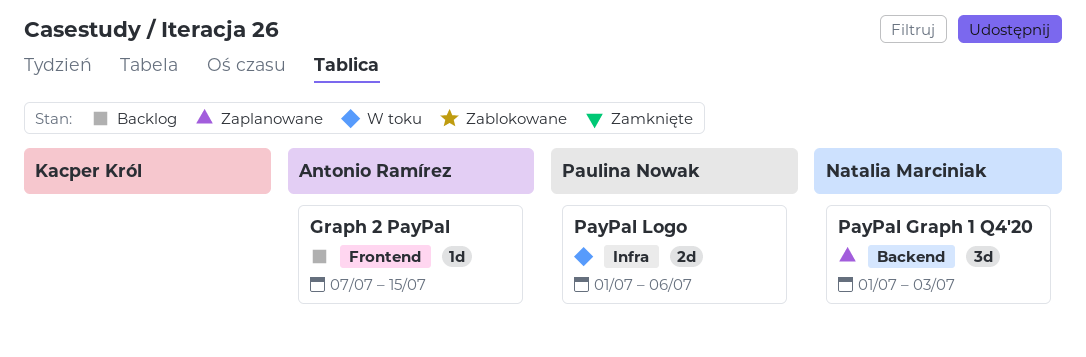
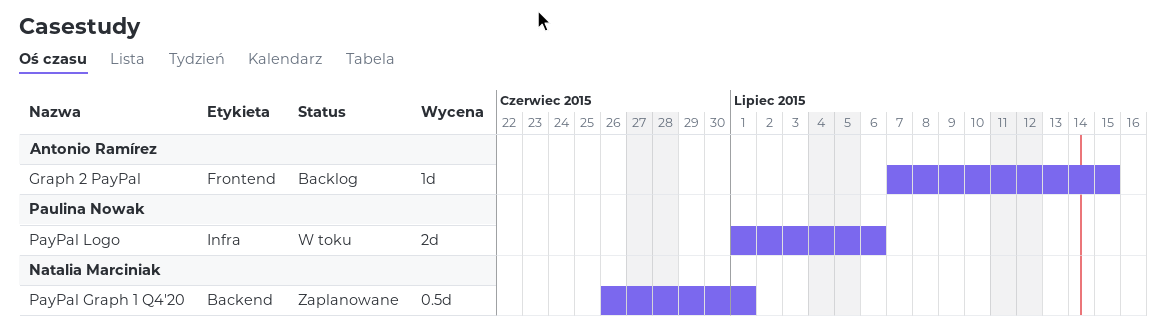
PayPal Graph 1 Q4'20, estimate: 3d -> 0.5d
PayPal Graph 1 Q4'20, start: Jul 1 -> Jun 26
PayPal Graph 1 Q4'20, due: Jul 3 -> Jul 1

